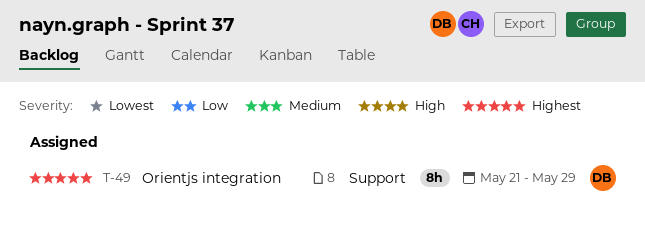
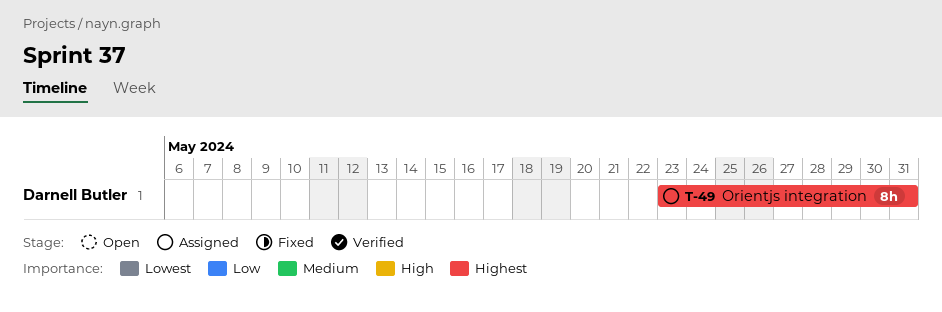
T-49, start: May 21 -> May 23
T-49, due: May 29 -> May 31

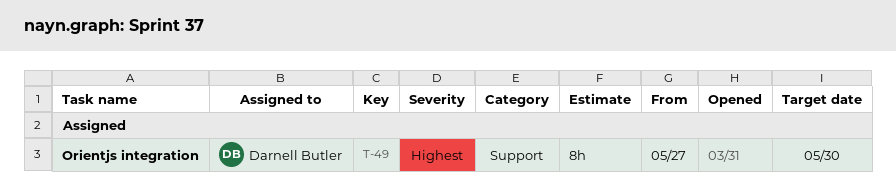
T-49, start: May 23 -> May 27
T-49, due: May 31 -> May 30

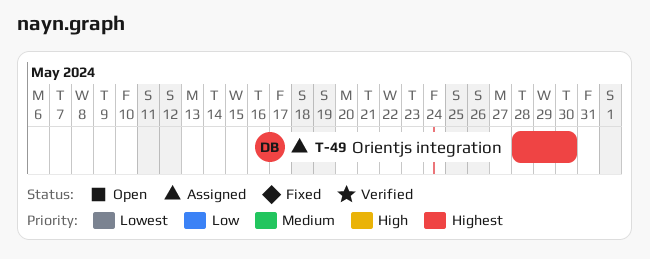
T-49, start: May 27 -> May 28

